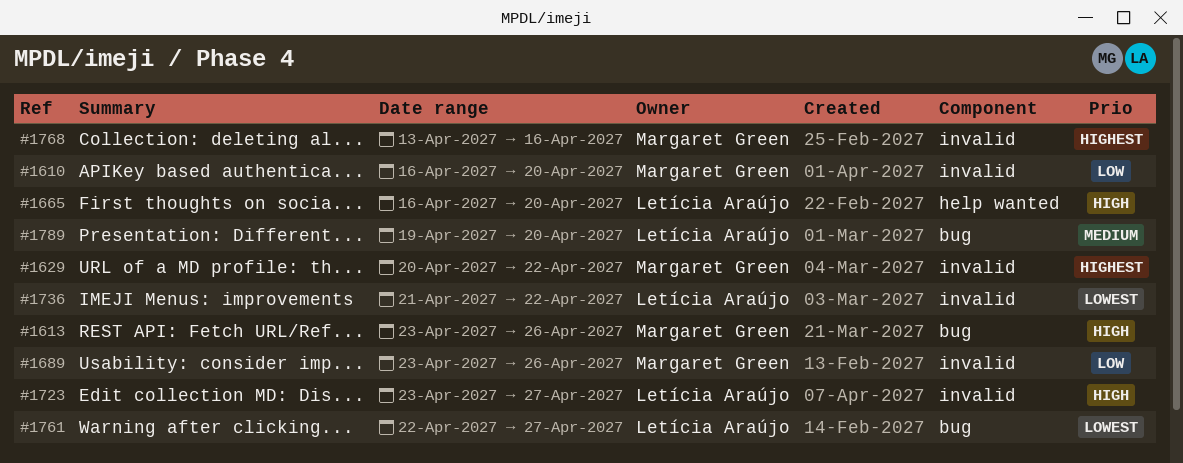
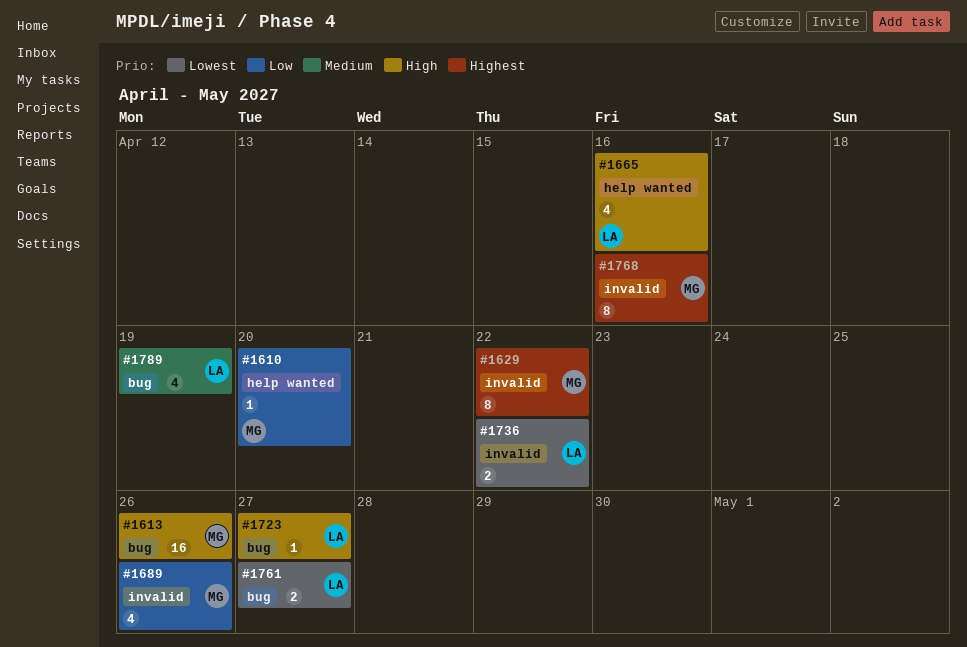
#1610, label: invalid -> help wanted
#1665, due: Apr 20 -> Apr 16
#1723, label: invalid -> bug
#1789, due: Apr 20 -> Apr 19

